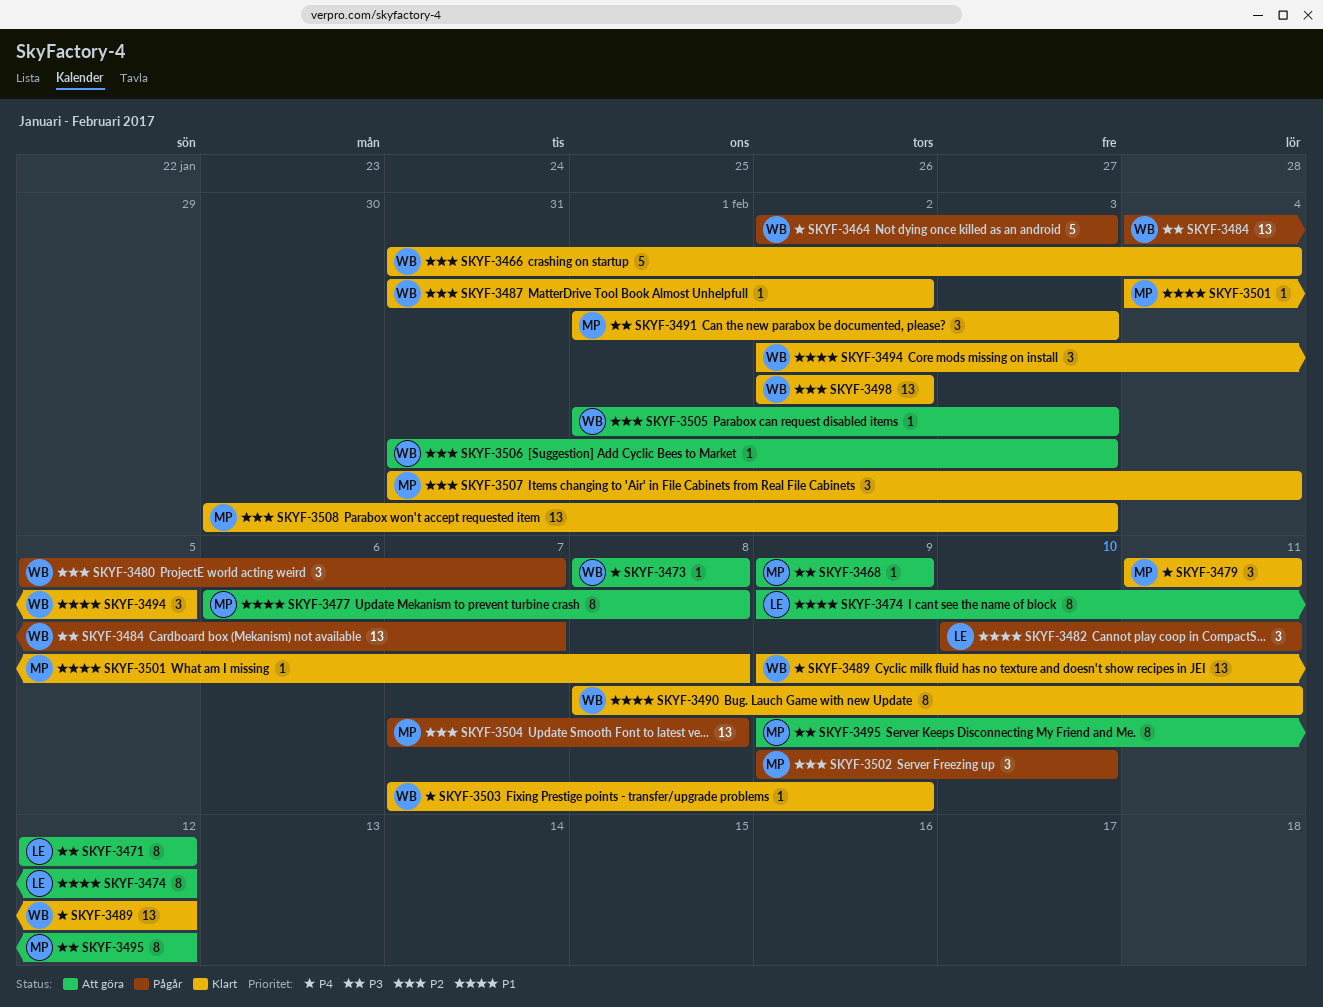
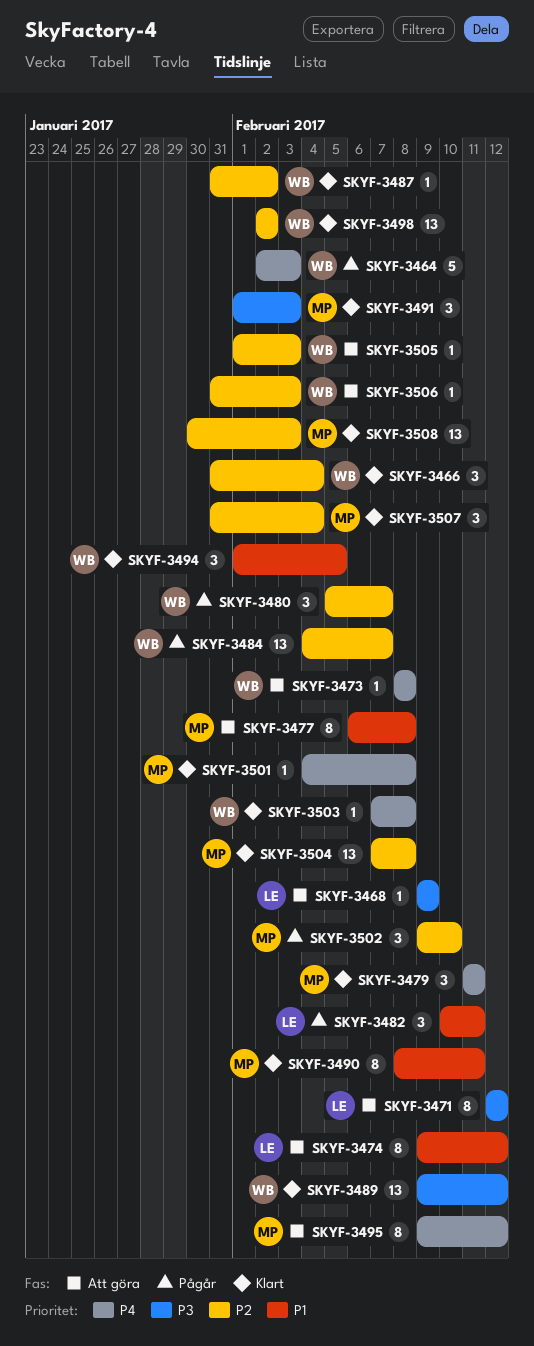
SKYF-3466, estimate: 5 -> 3
SKYF-3468, owner: MP -> LE
SKYF-3484, priority: P3 -> P2
SKYF-3489, priority: P4 -> P3
SKYF-3490, owner: WB -> MP
SKYF-3494, start: Feb 2 -> Feb 1
SKYF-3495, priority: P3 -> P4
SKYF-3501, priority: P1 -> P4
SKYF-3503, due: Feb 9 -> Feb 8
SKYF-3504, status: Pågår -> Klart

